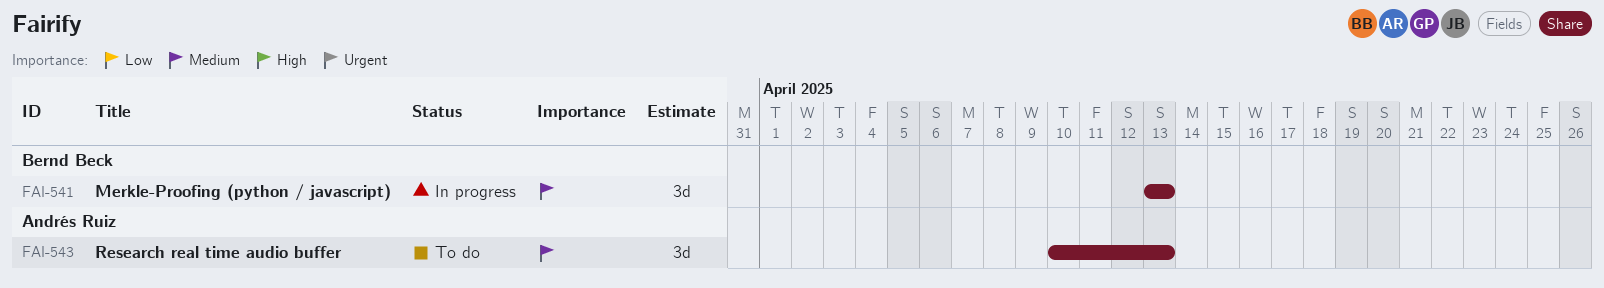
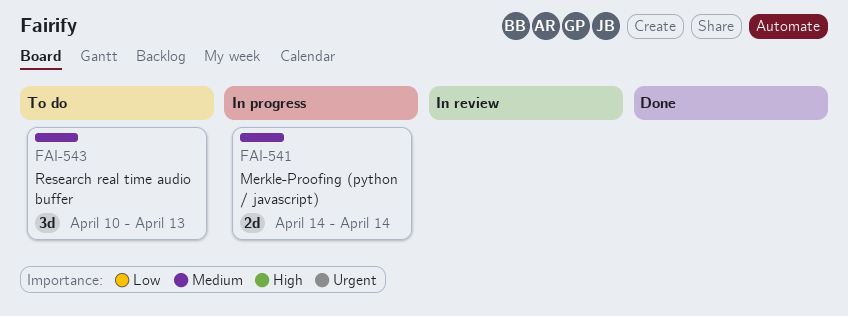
FAI-541, estimate: 3d -> 2d
FAI-541, start: Apr 13 -> Apr 14
FAI-541, due: Apr 13 -> Apr 14

